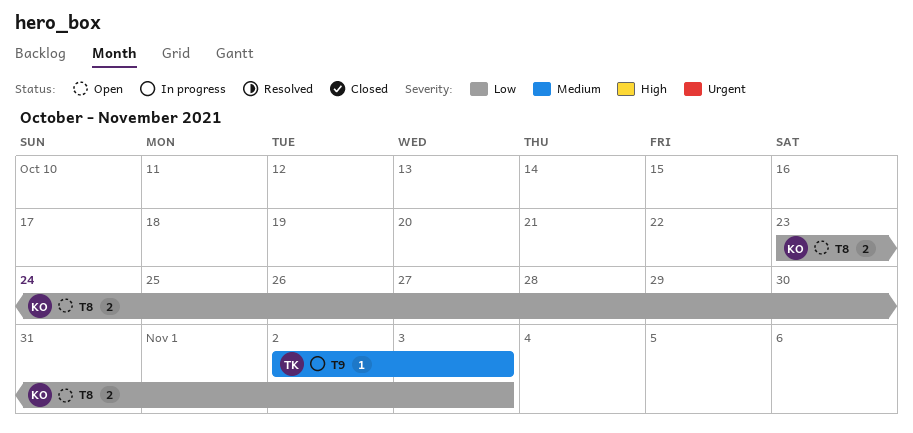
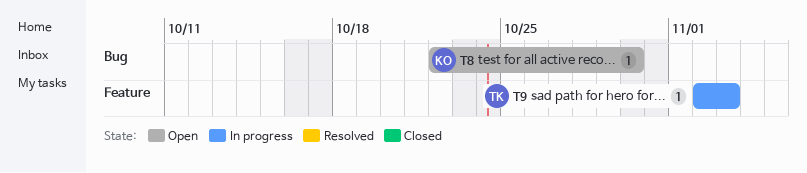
T8, estimate: 2 -> 1
T8, start: Oct 23 -> Oct 22
T8, due: Nov 3 -> Oct 30

